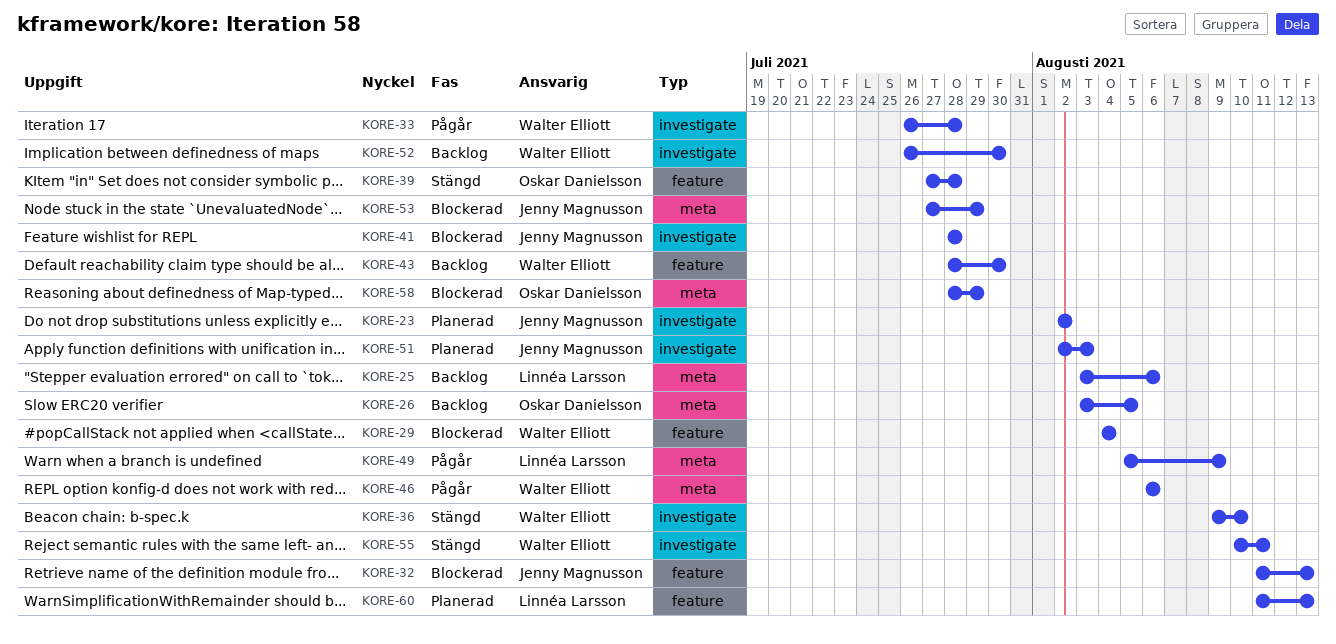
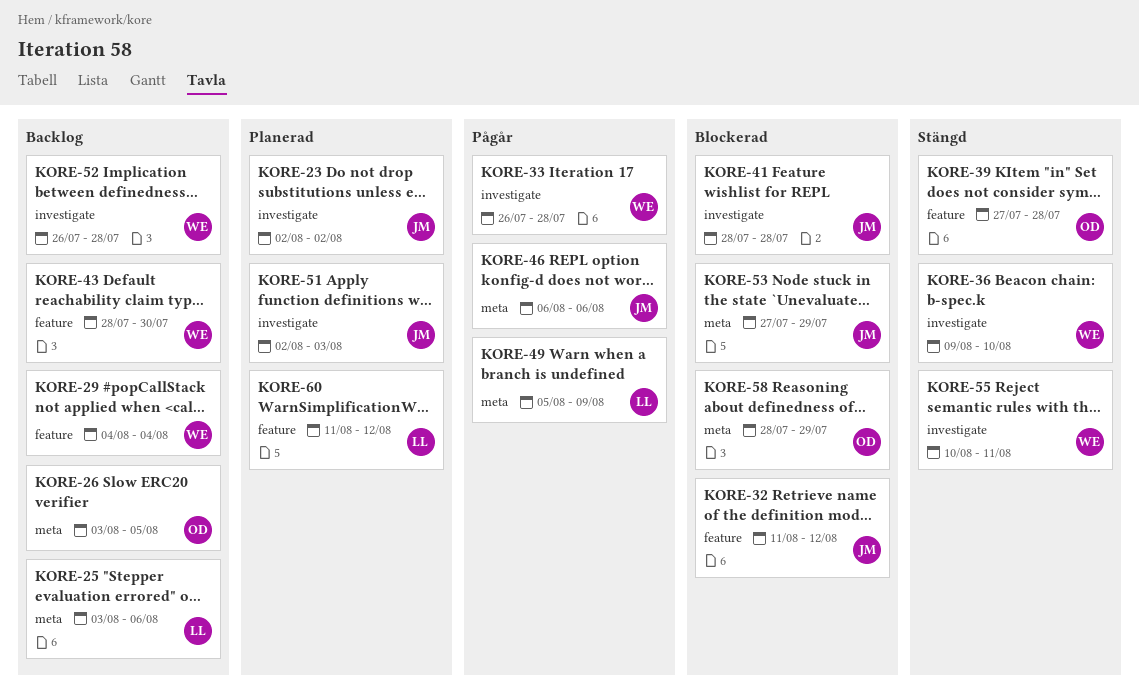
KORE-29, status: Blockerad -> Backlog
KORE-32, due: Aug 13 -> Aug 12
KORE-46, owner: Walter Elliott -> Jenny Magnusson
KORE-52, due: Jul 30 -> Jul 28
KORE-60, due: Aug 13 -> Aug 12

